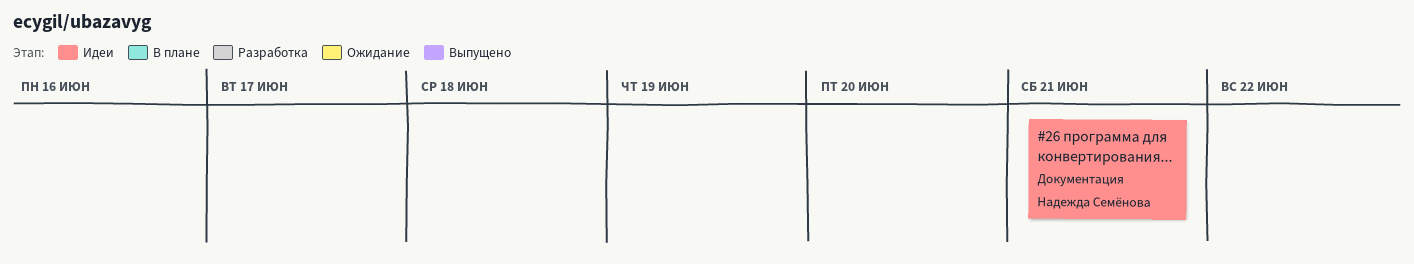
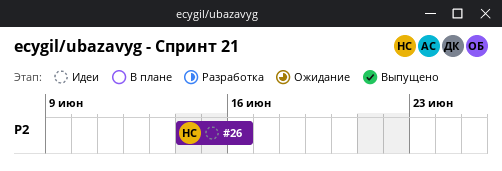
#26, due: Jun 21 -> Jun 16

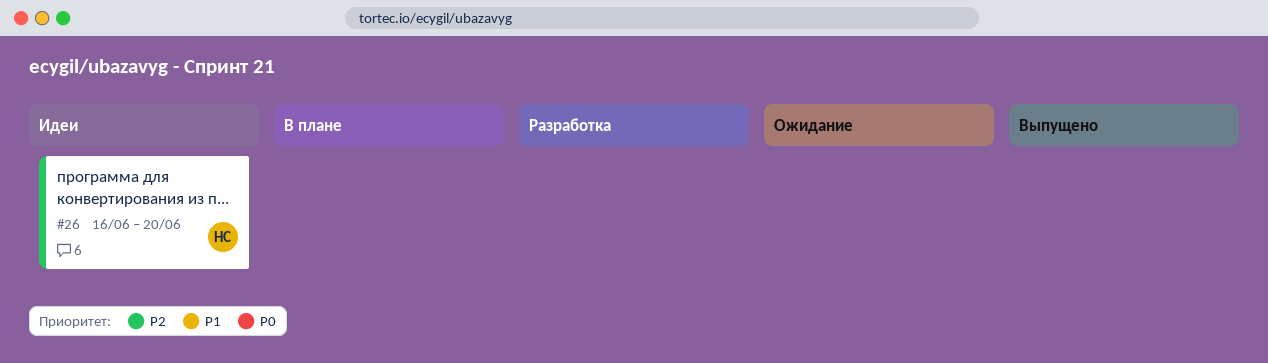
#26, start: Jun 14 -> Jun 16
#26, due: Jun 16 -> Jun 20

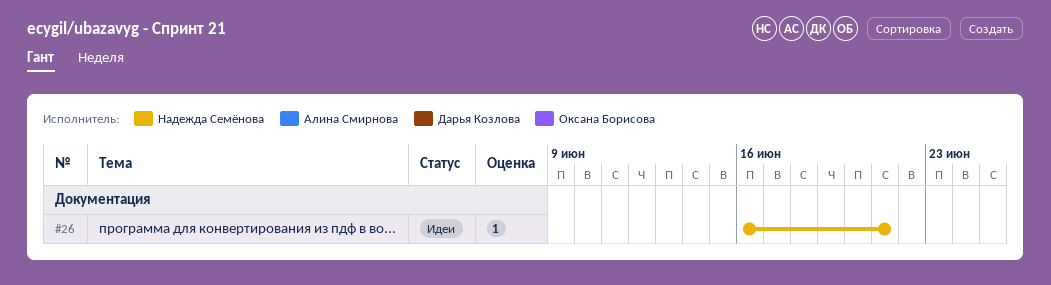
#26, due: Jun 20 -> Jun 21

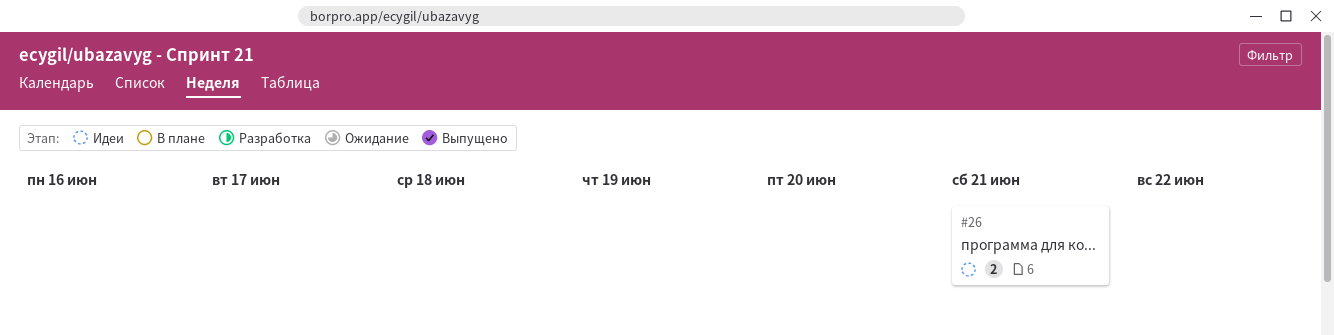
#26, estimate: 1 -> 2

